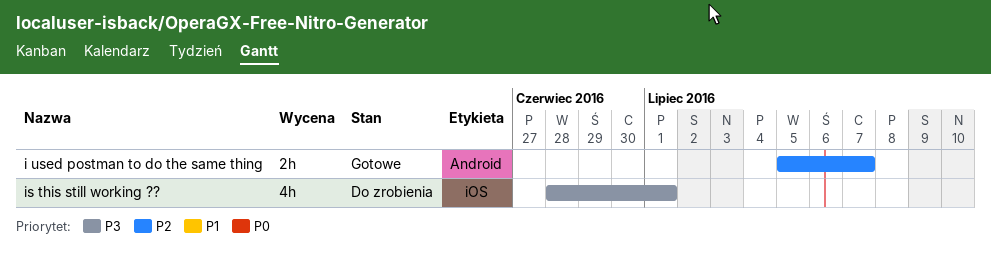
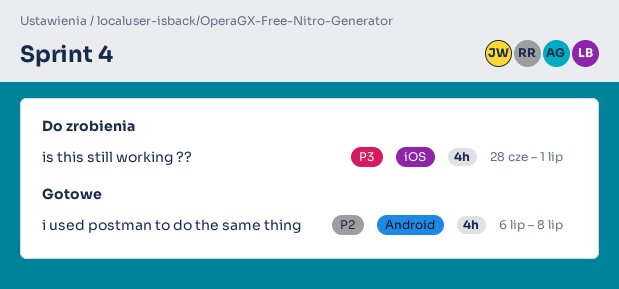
i used postman to do the same thing, estimate: 2h -> 4h
i used postman to do the same thing, start: Jul 5 -> Jul 6
i used postman to do the same thing, due: Jul 7 -> Jul 8

